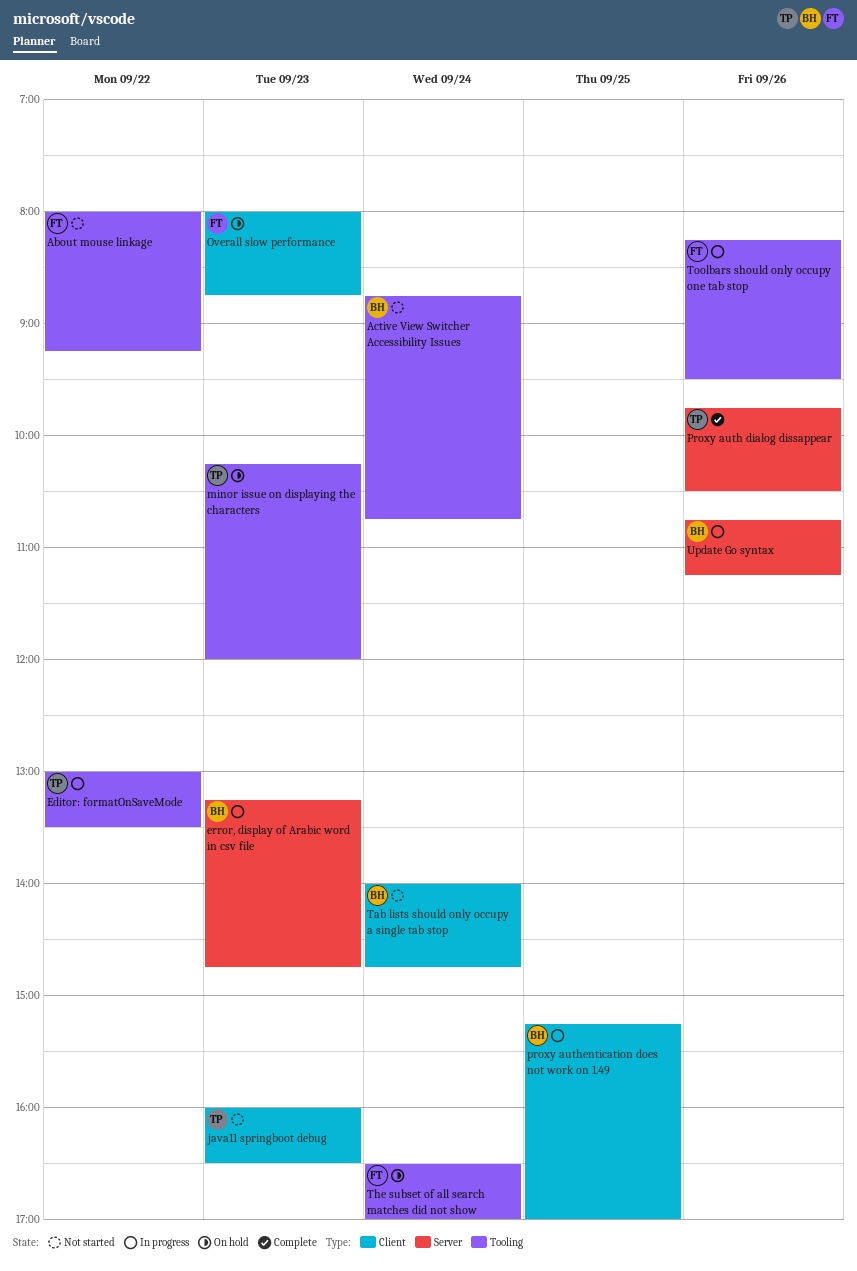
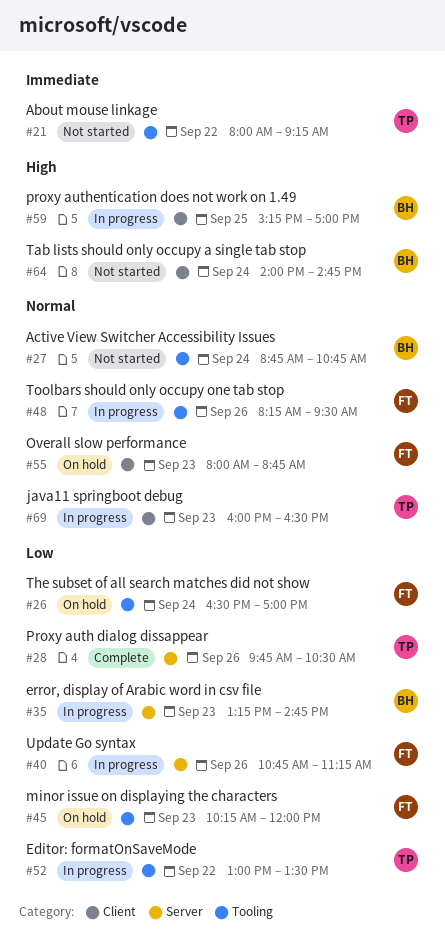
About mouse linkage, owner: FT -> TP
java11 springboot debug, status: Not started -> In progress
minor issue on displaying the characters, owner: TP -> FT
Update Go syntax, owner: BH -> FT

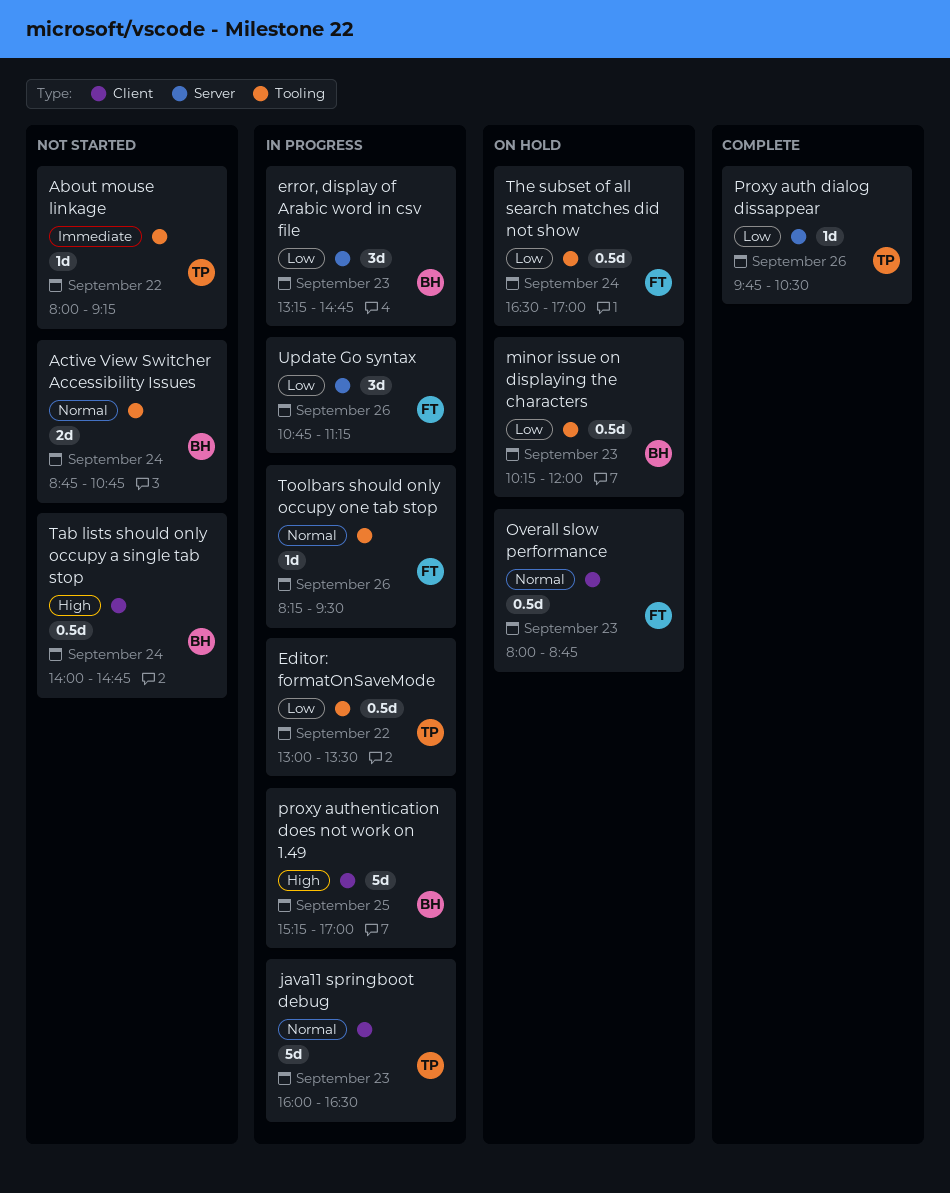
minor issue on displaying the characters, owner: FT -> BH

